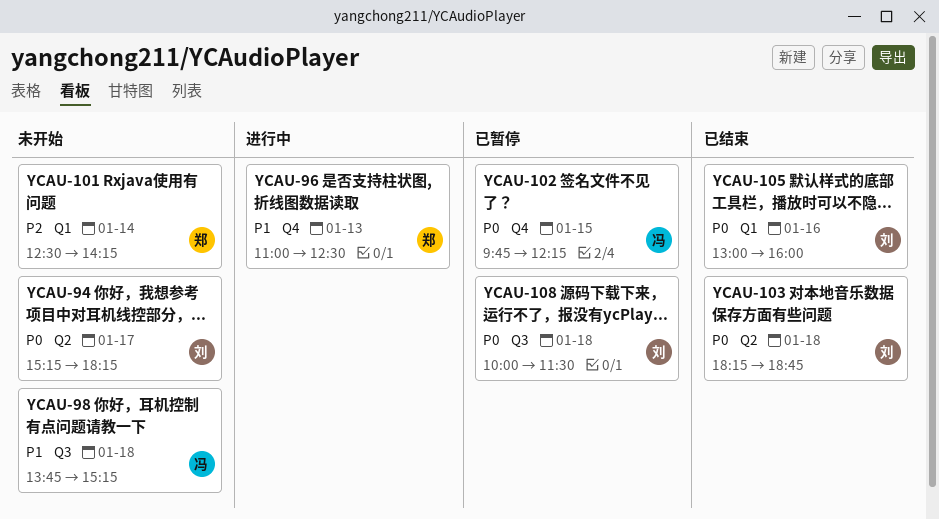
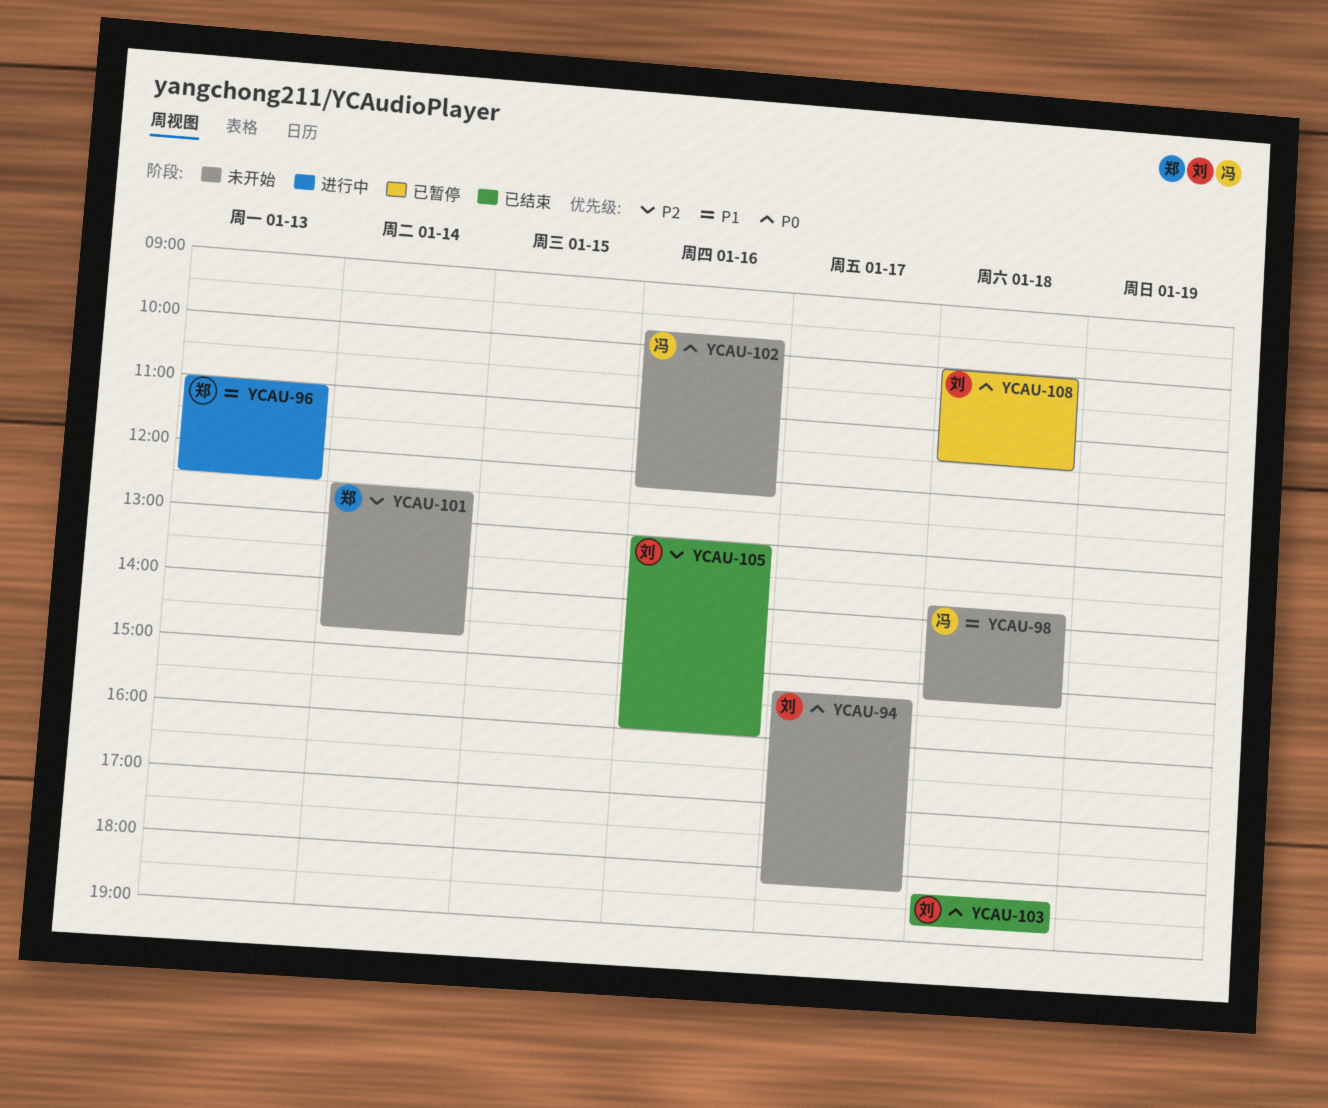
YCAU-101, ends: 14:15 -> 14:45
YCAU-102, status: 已暂停 -> 未开始
YCAU-102, day: Jan 15 -> Jan 16
YCAU-105, priority: P0 -> P2

